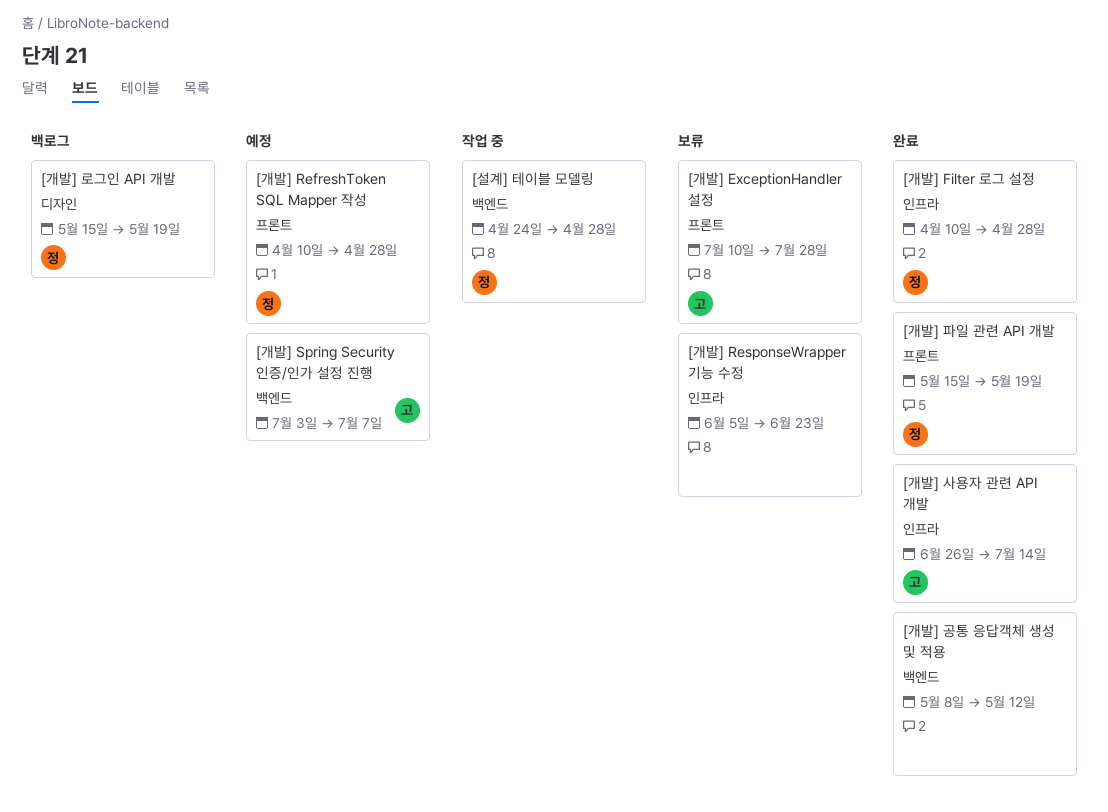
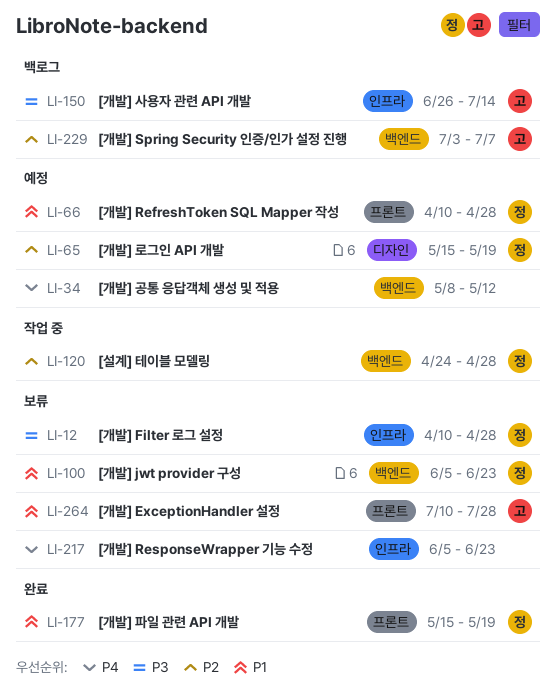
[개발] Filter 로그 설정, status: 완료 -> 보류
[개발] jwt provider 구성: none -> present
[개발] Spring Security 인증/인가 설정 진행, status: 예정 -> 백로그
[개발] 공통 응답객체 생성 및 적용, status: 완료 -> 예정
[개발] 로그인 API 개발, status: 백로그 -> 예정
[개발] 사용자 관련 API 개발, status: 완료 -> 백로그

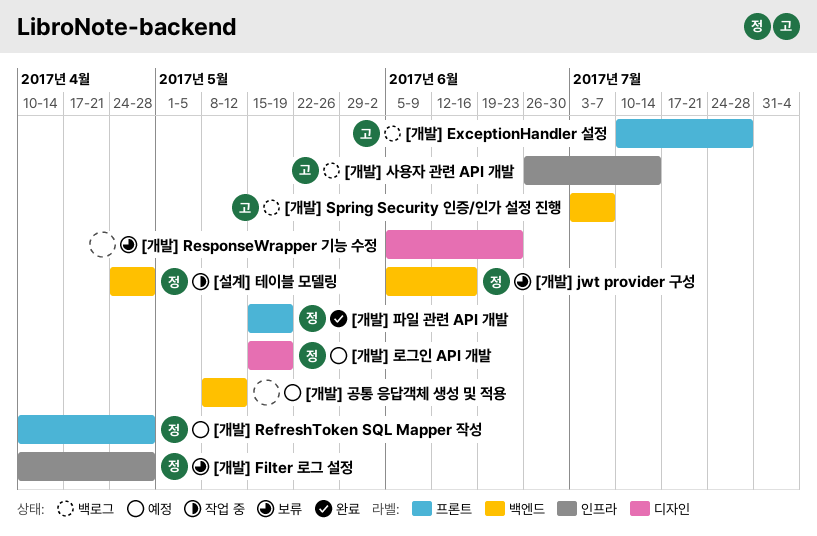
[개발] ExceptionHandler 설정, status: 보류 -> 백로그
[개발] jwt provider 구성, due: Jun 23 -> Jun 16
[개발] ResponseWrapper 기능 수정, label: 인프라 -> 디자인

